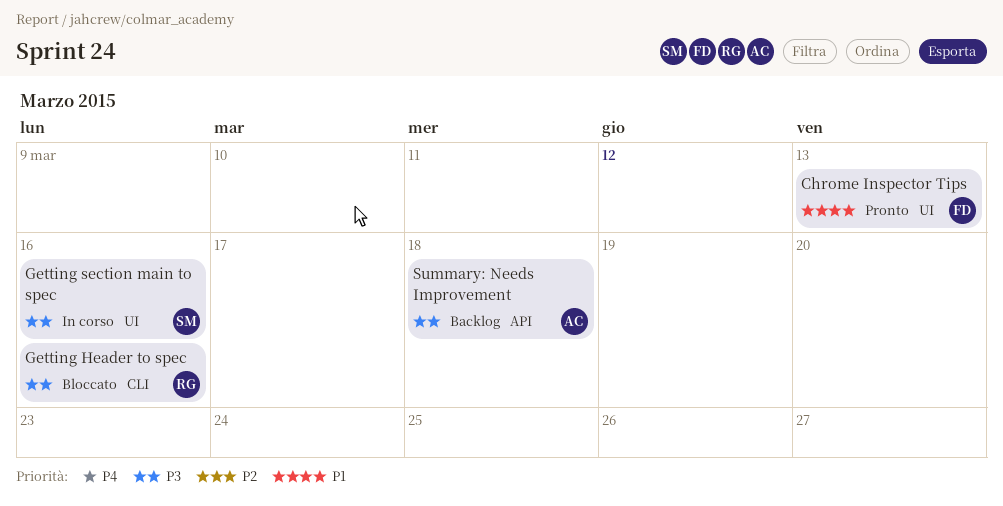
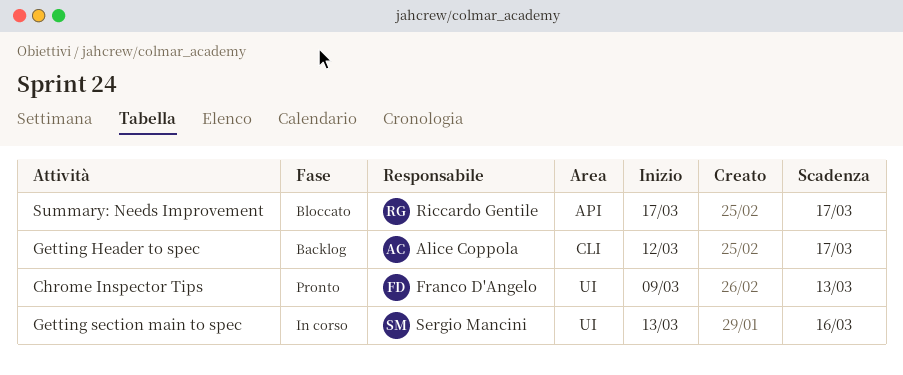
Getting Header to spec, status: Bloccato -> Backlog
Getting Header to spec, owner: Riccardo Gentile -> Alice Coppola
Getting Header to spec, due: Mar 16 -> Mar 17
Summary: Needs Improvement, status: Backlog -> Bloccato
Summary: Needs Improvement, owner: Alice Coppola -> Riccardo Gentile
Summary: Needs Improvement, due: Mar 18 -> Mar 17

